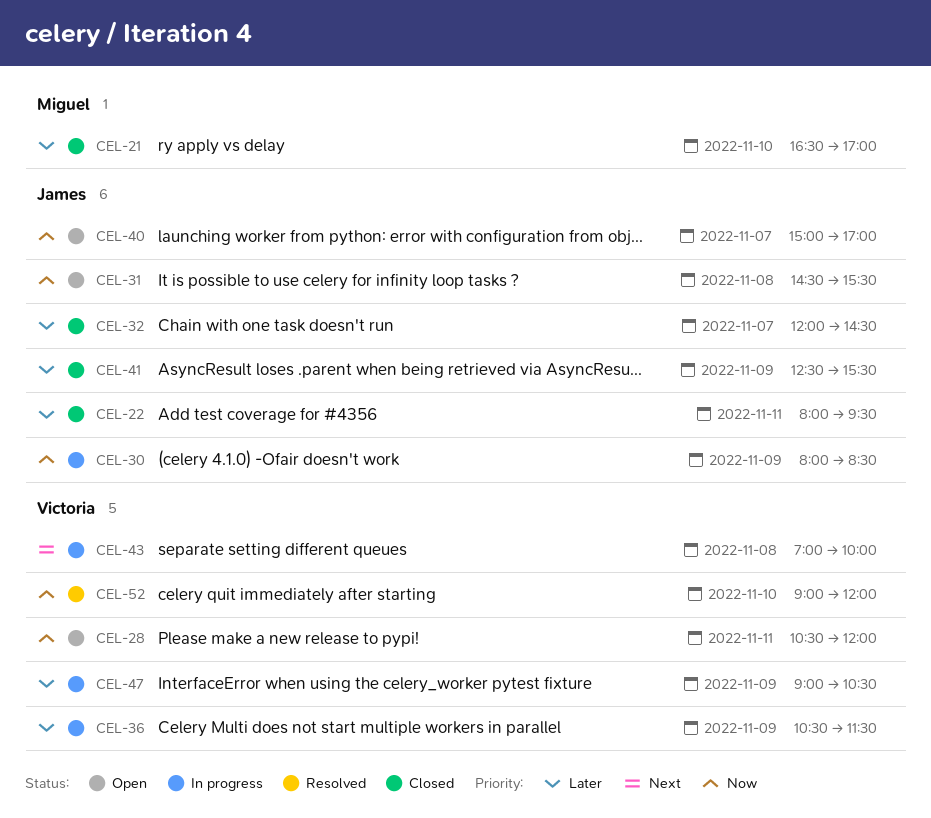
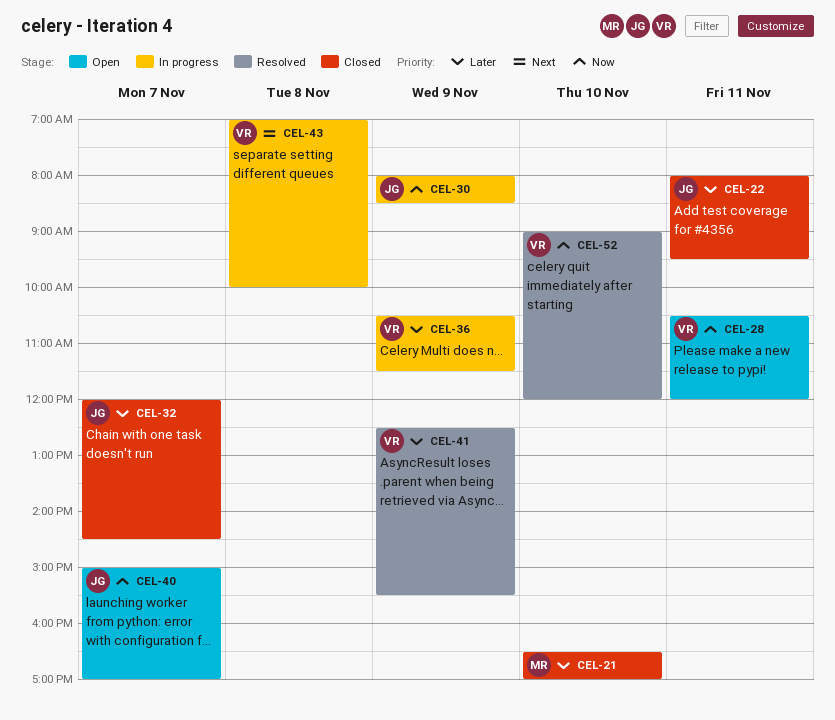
CEL-31: present -> none
CEL-41, status: Closed -> Resolved
CEL-41, owner: James -> Victoria
CEL-47: present -> none

